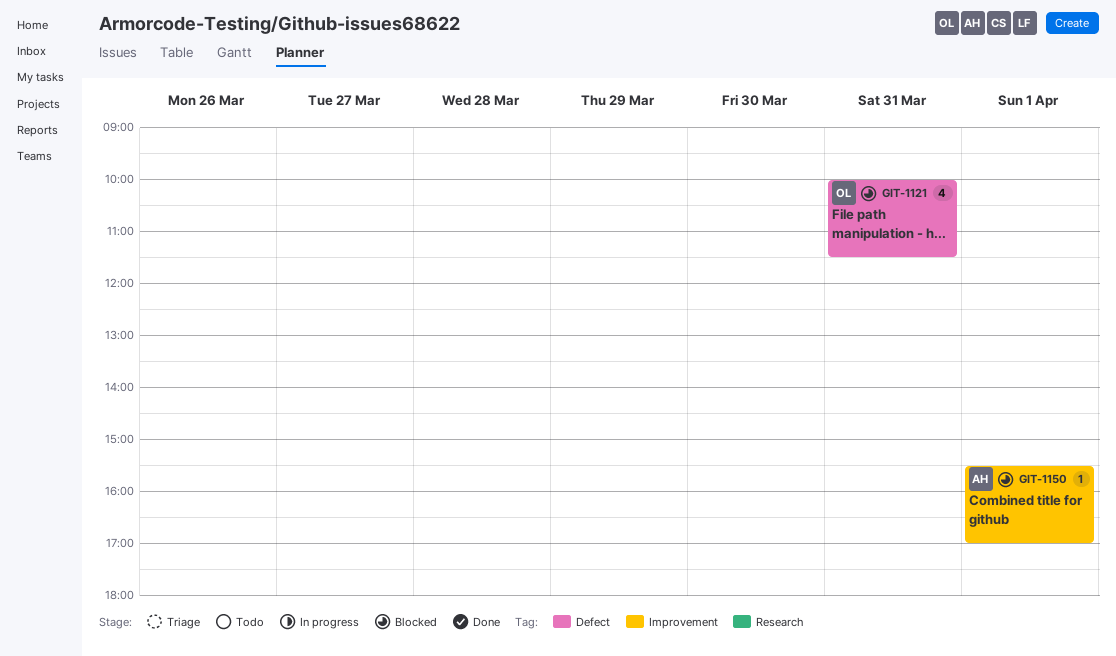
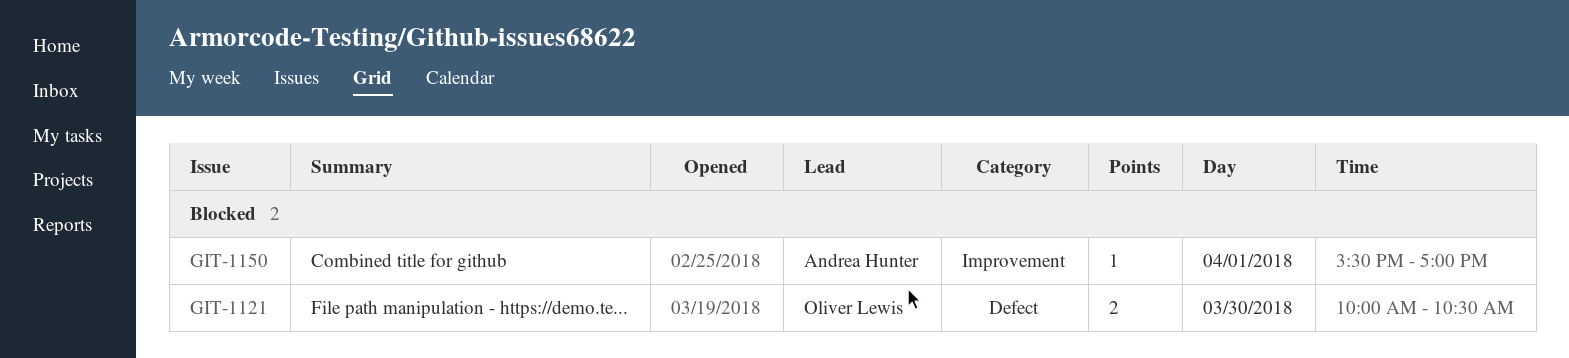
GIT-1121, estimate: 4 -> 2
GIT-1121, day: Mar 31 -> Mar 30
GIT-1121, ends: 11:30 -> 10:30

